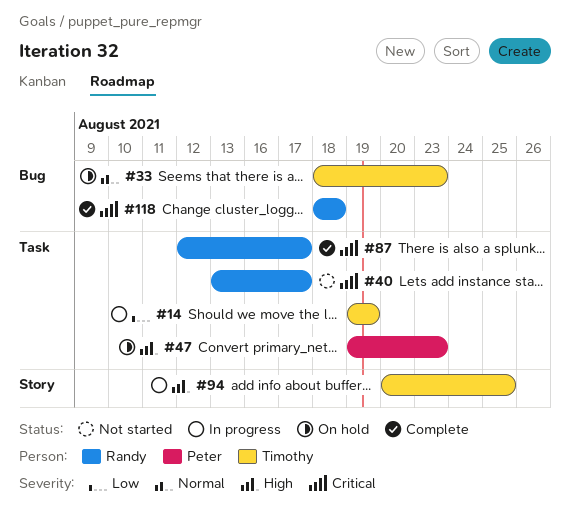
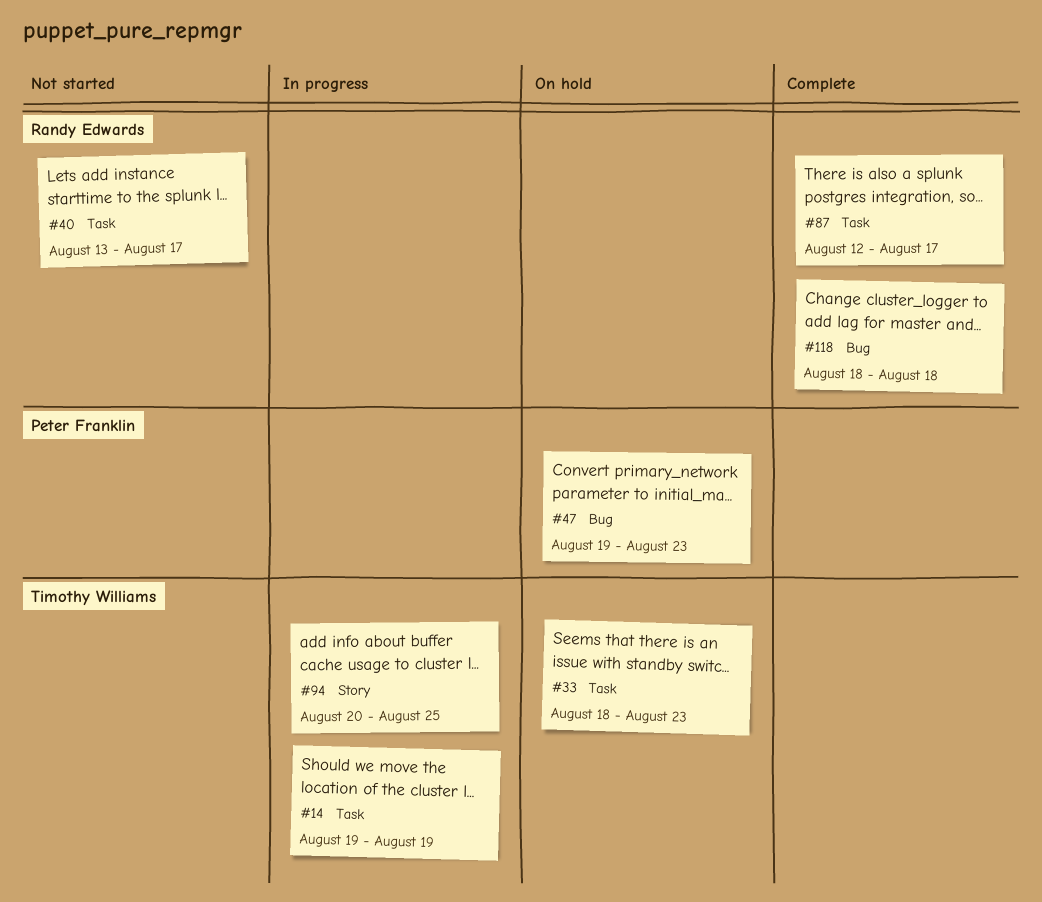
#33, label: Bug -> Task
#47, label: Task -> Bug

